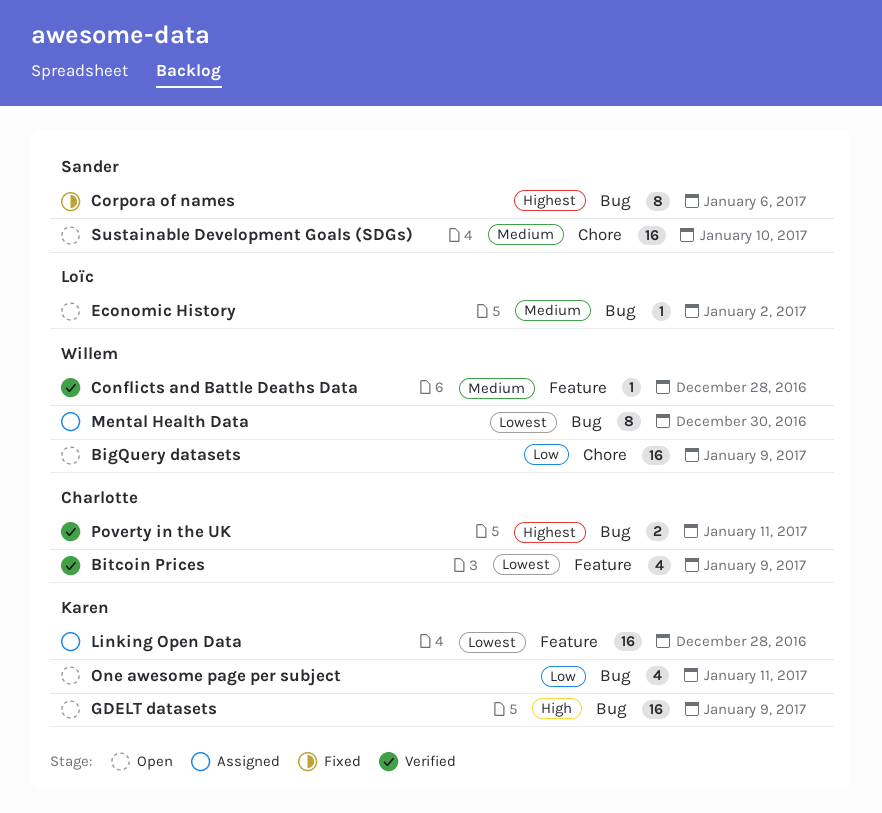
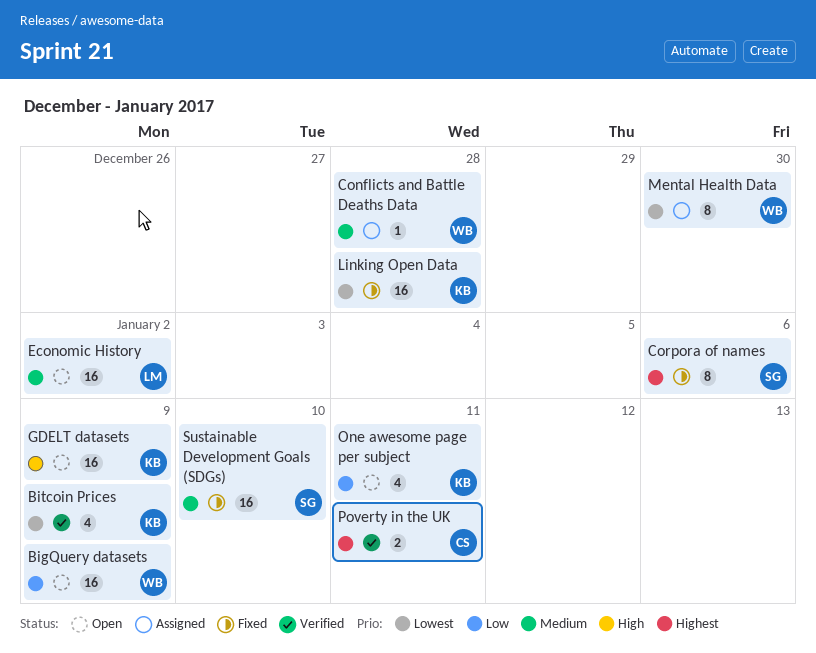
Bitcoin Prices, owner: Charlotte -> Karen
Conflicts and Battle Deaths Data, status: Verified -> Assigned
Economic History, estimate: 1 -> 16
Linking Open Data, status: Assigned -> Fixed
Sustainable Development Goals (SDGs), status: Open -> Fixed

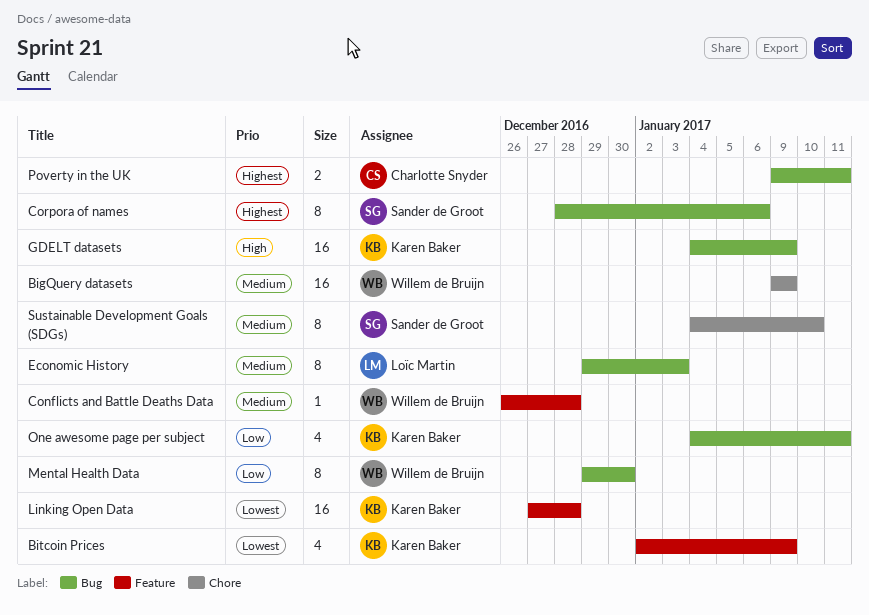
BigQuery datasets, priority: Low -> Medium
Economic History, estimate: 16 -> 8
Economic History, due: Jan 2 -> Jan 3
Mental Health Data, priority: Lowest -> Low
Sustainable Development Goals (SDGs), estimate: 16 -> 8

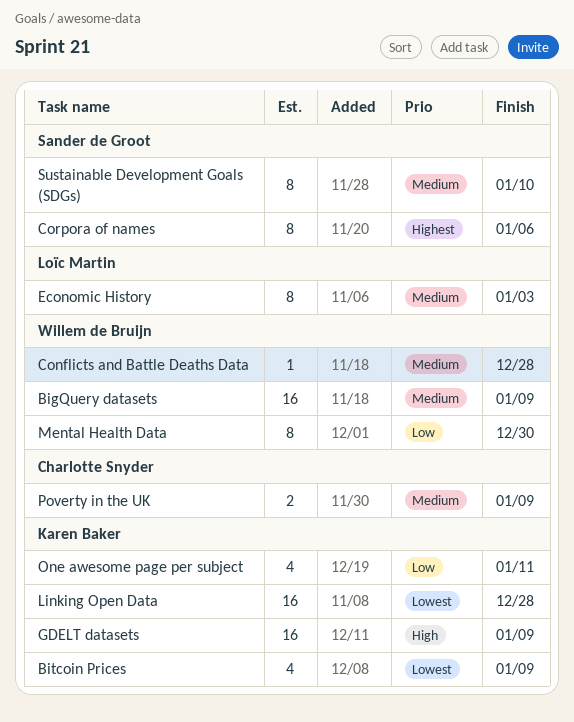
Poverty in the UK, priority: Highest -> Medium
Poverty in the UK, due: Jan 11 -> Jan 9

